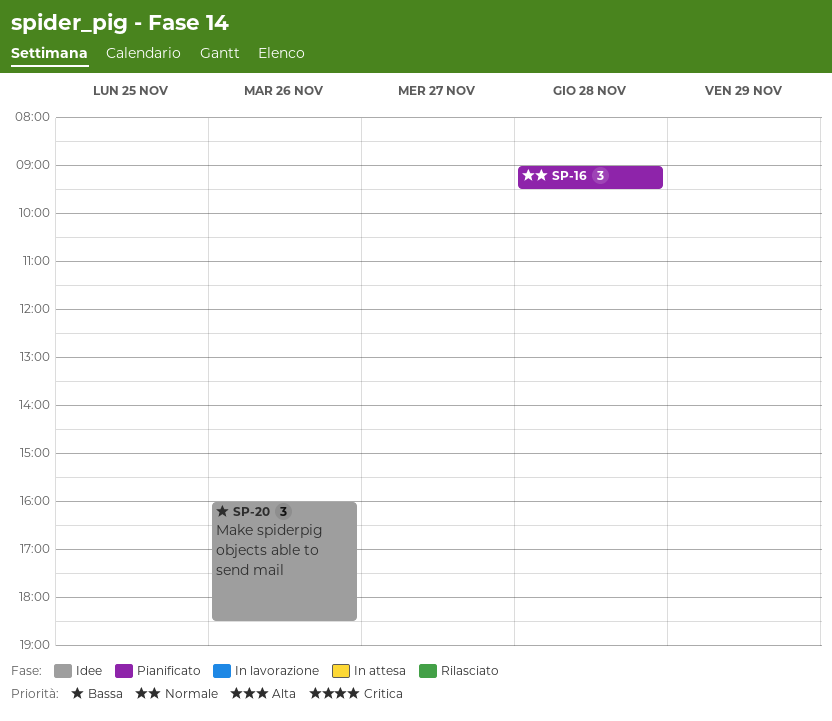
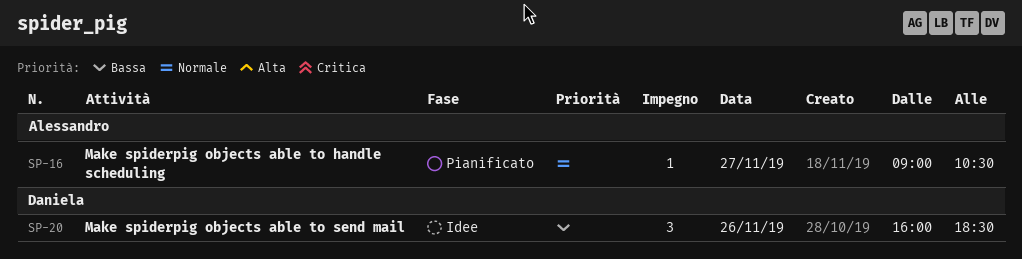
SP-16, estimate: 3 -> 1
SP-16, day: Nov 28 -> Nov 27
SP-16, ends: 09:30 -> 10:30

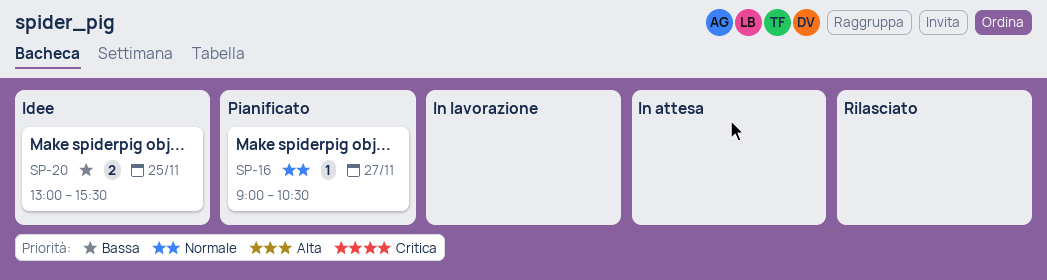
SP-20, estimate: 3 -> 2
SP-20, day: Nov 26 -> Nov 25
SP-20, begins: 16:00 -> 13:00
SP-20, ends: 18:30 -> 15:30

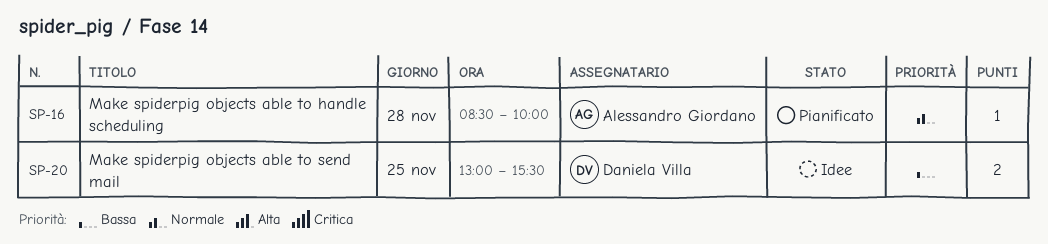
SP-16, day: Nov 27 -> Nov 28
SP-16, begins: 09:00 -> 08:30
SP-16, ends: 10:30 -> 10:00

